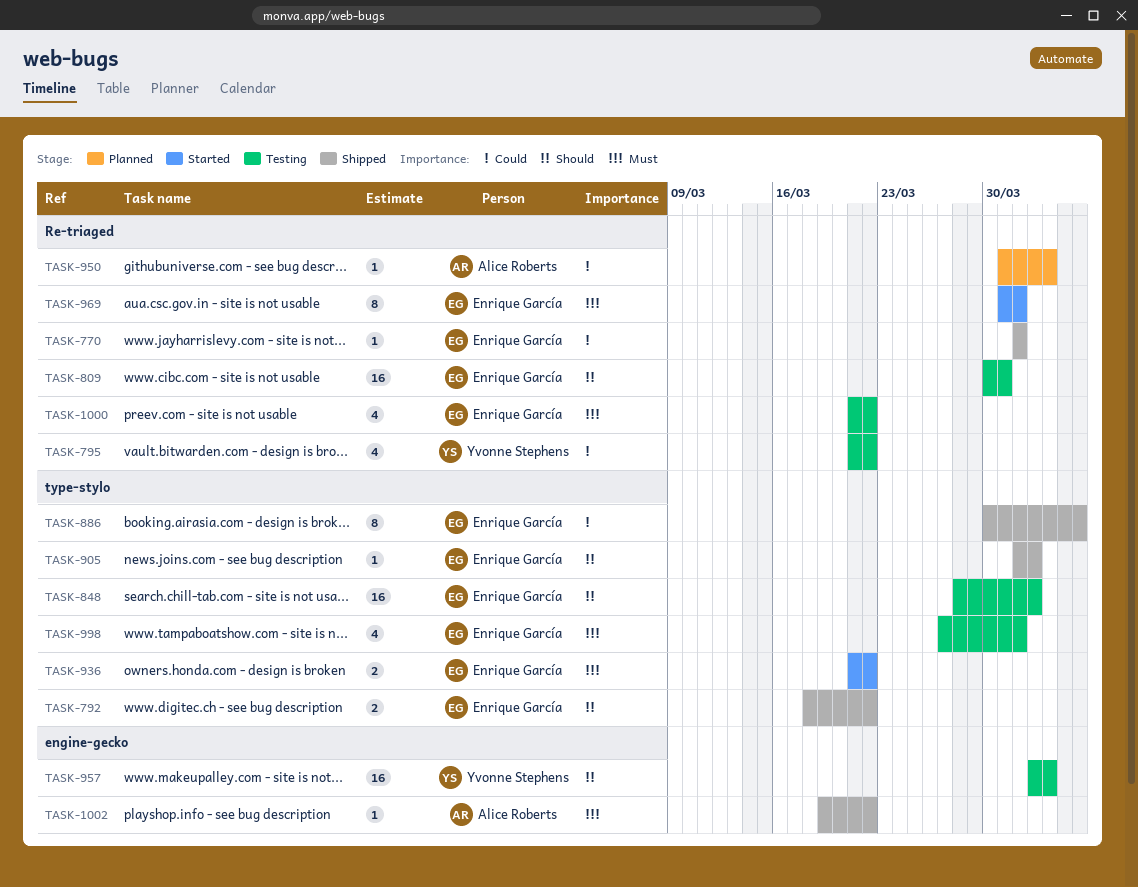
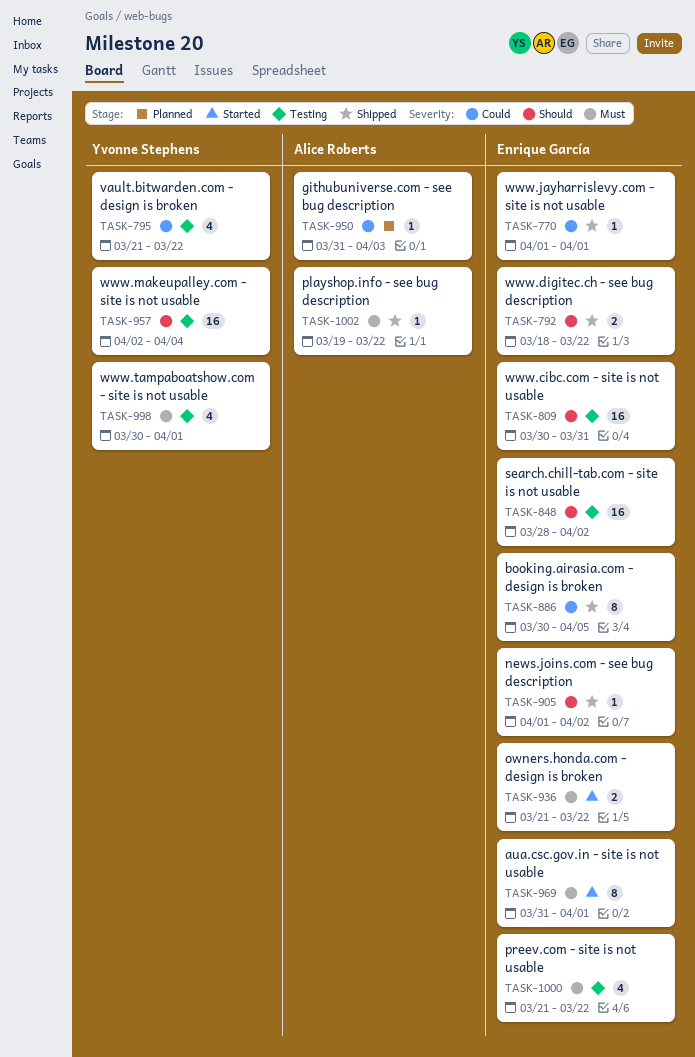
TASK-957, due: Apr 3 -> Apr 4
TASK-998, owner: Enrique García -> Yvonne Stephens
TASK-998, start: Mar 27 -> Mar 30

